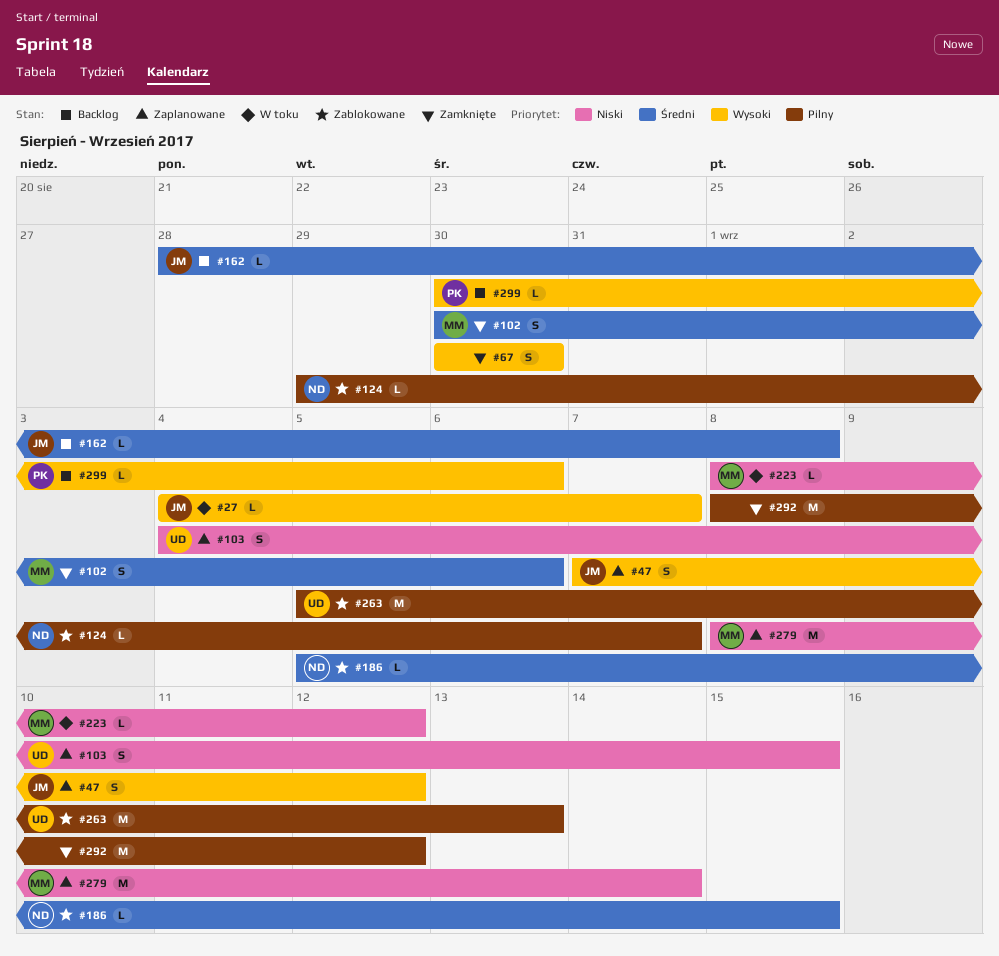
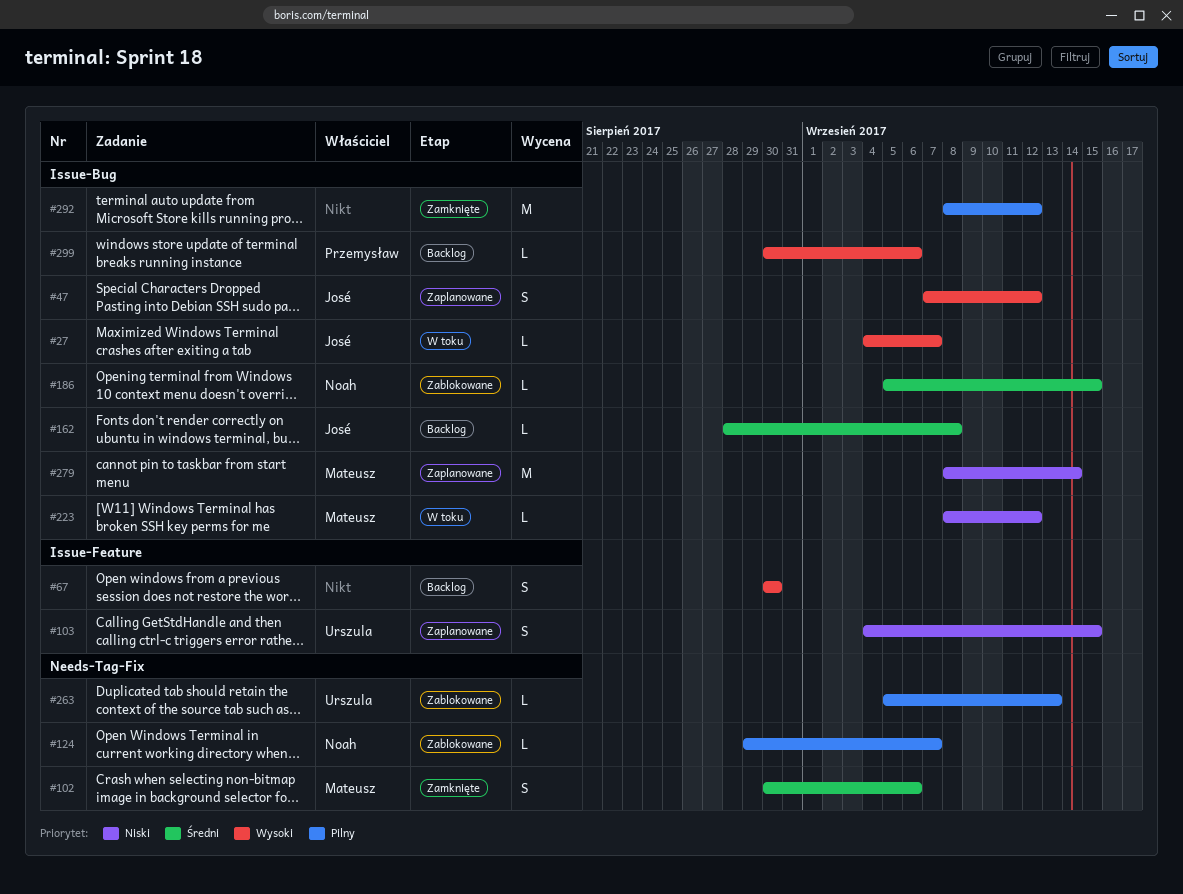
#67, status: Zamknięte -> Backlog
#263, estimate: M -> L

